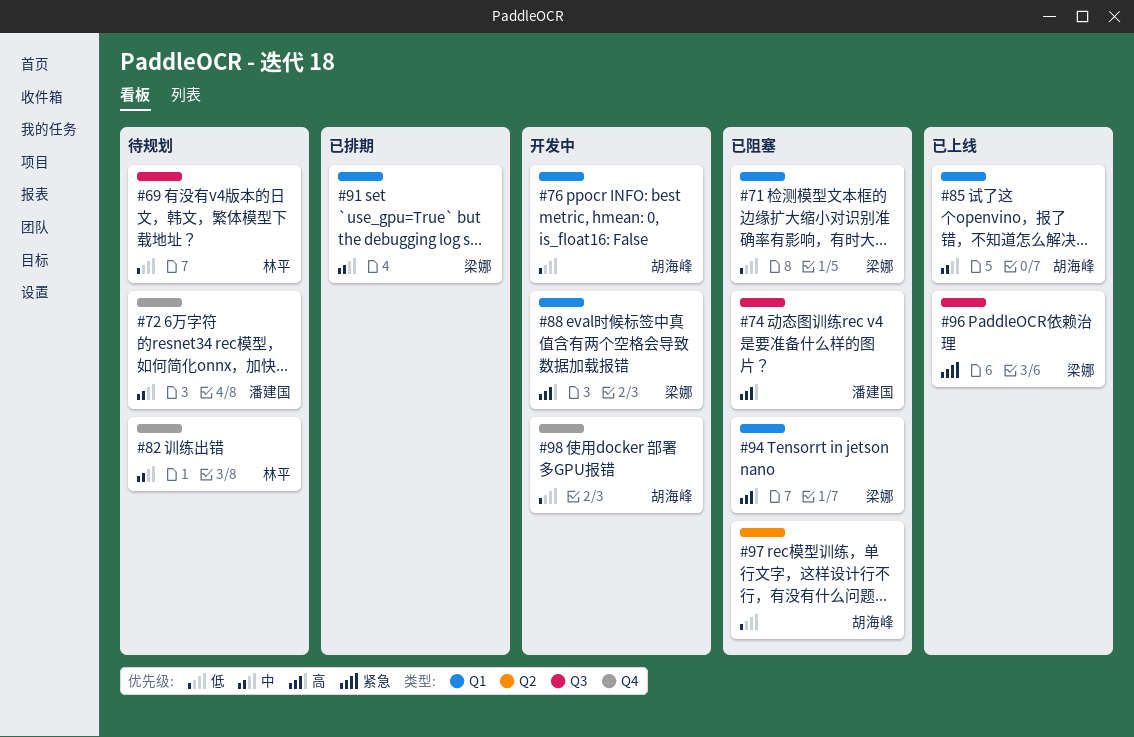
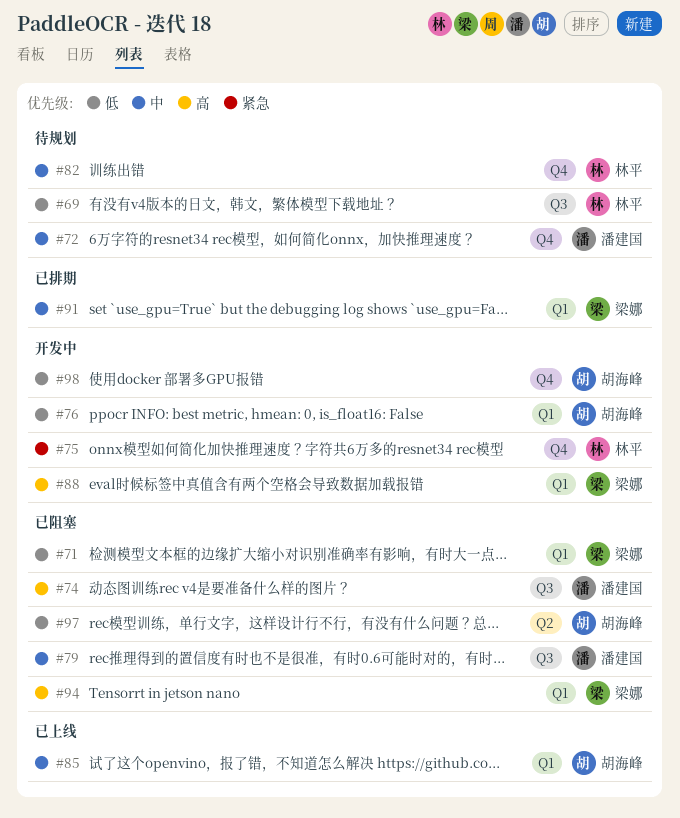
#75: none -> present
#79: none -> present
#96: present -> none

